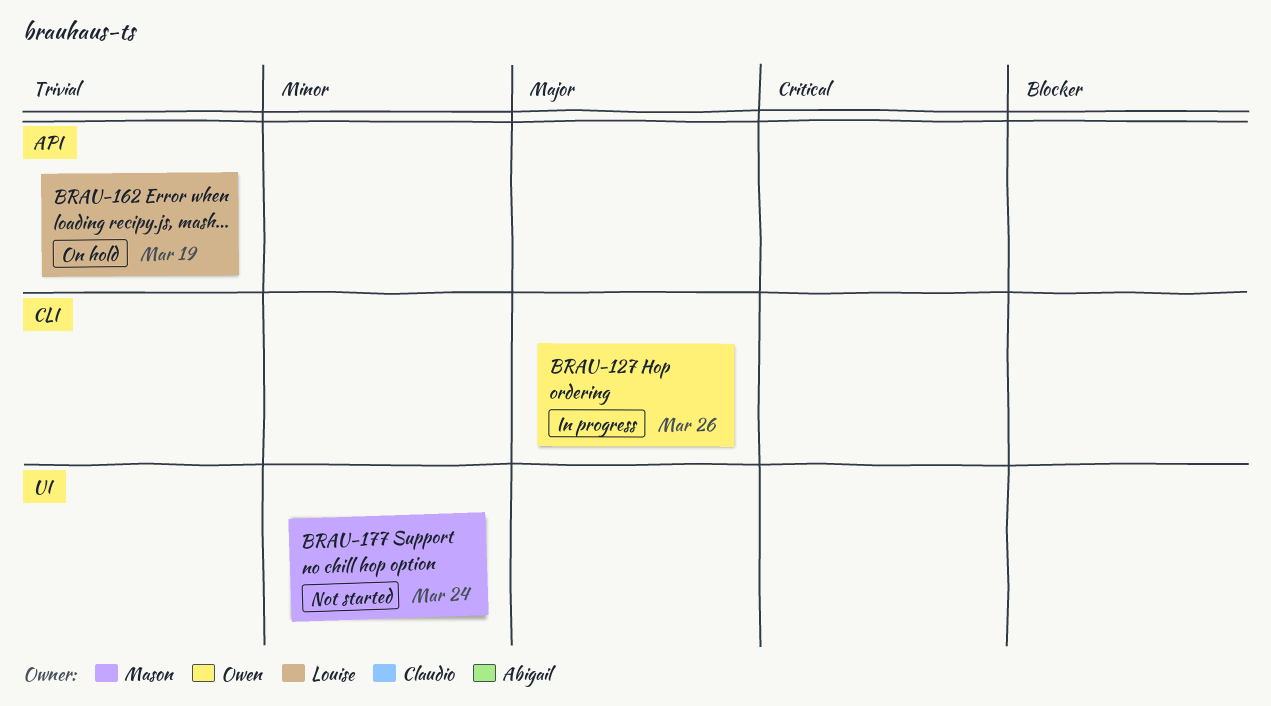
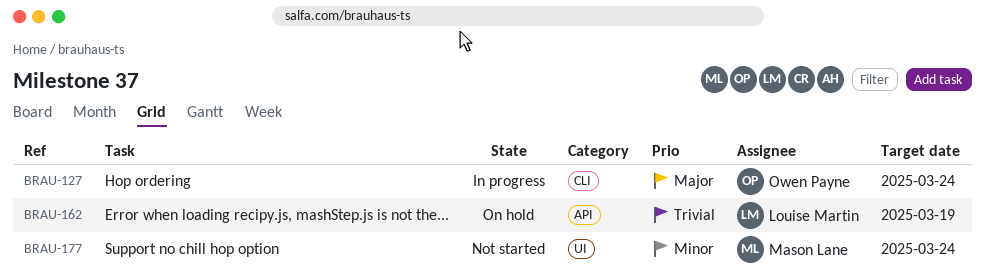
BRAU-127, due: Mar 26 -> Mar 24

